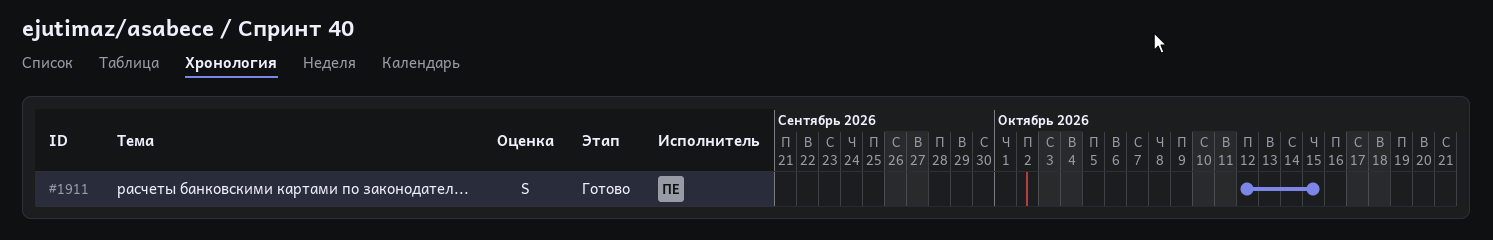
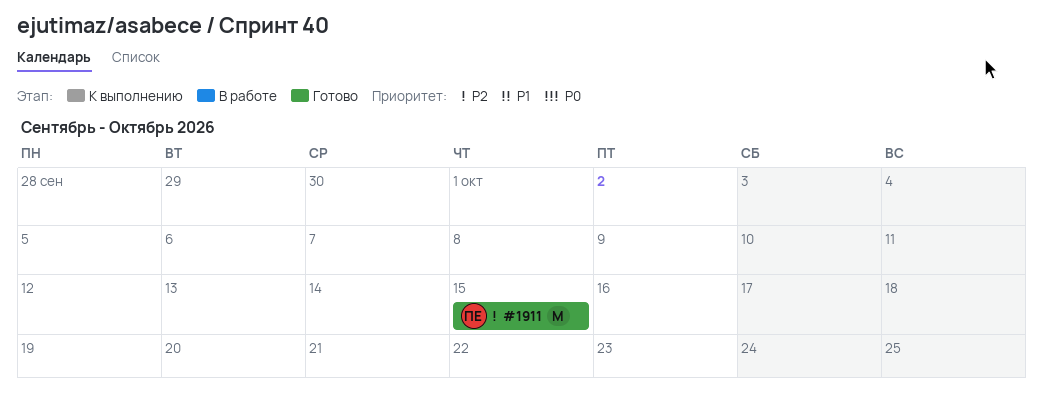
#1911, estimate: S -> M
#1911, start: Oct 12 -> Oct 15

